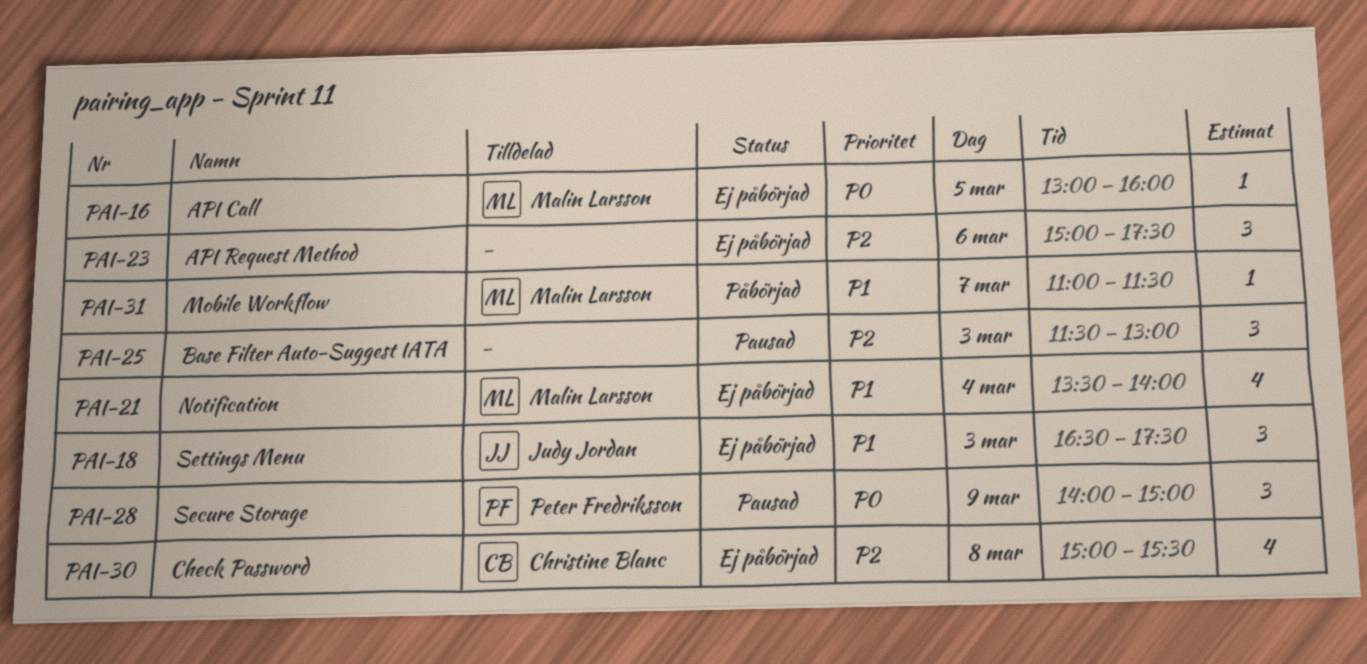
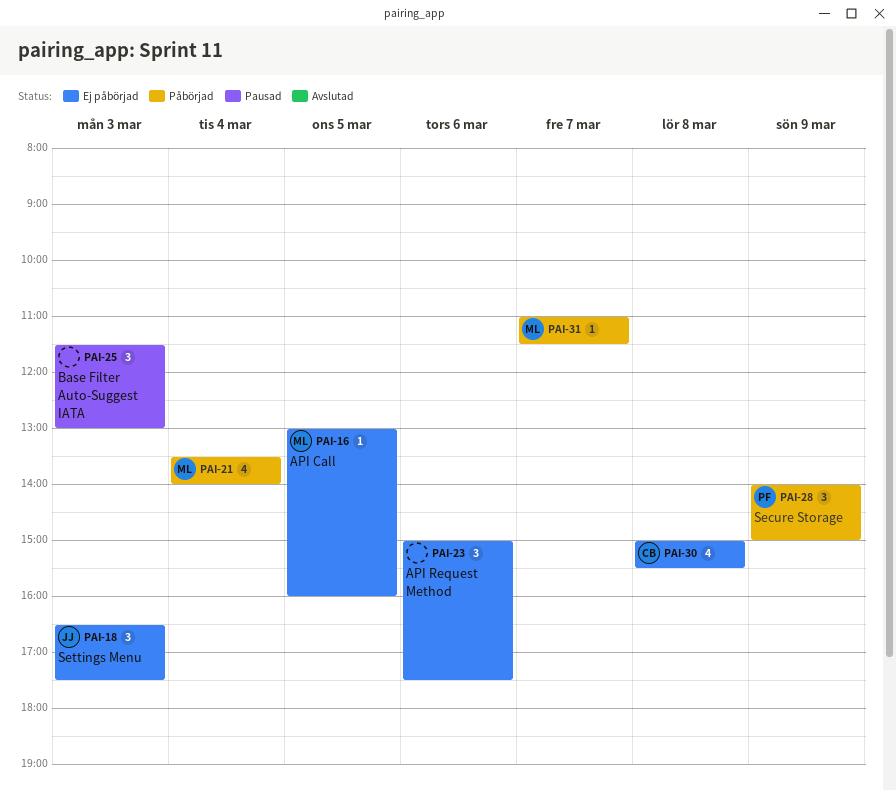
PAI-21, status: Ej påbörjad -> Påbörjad
PAI-28, status: Pausad -> Påbörjad

